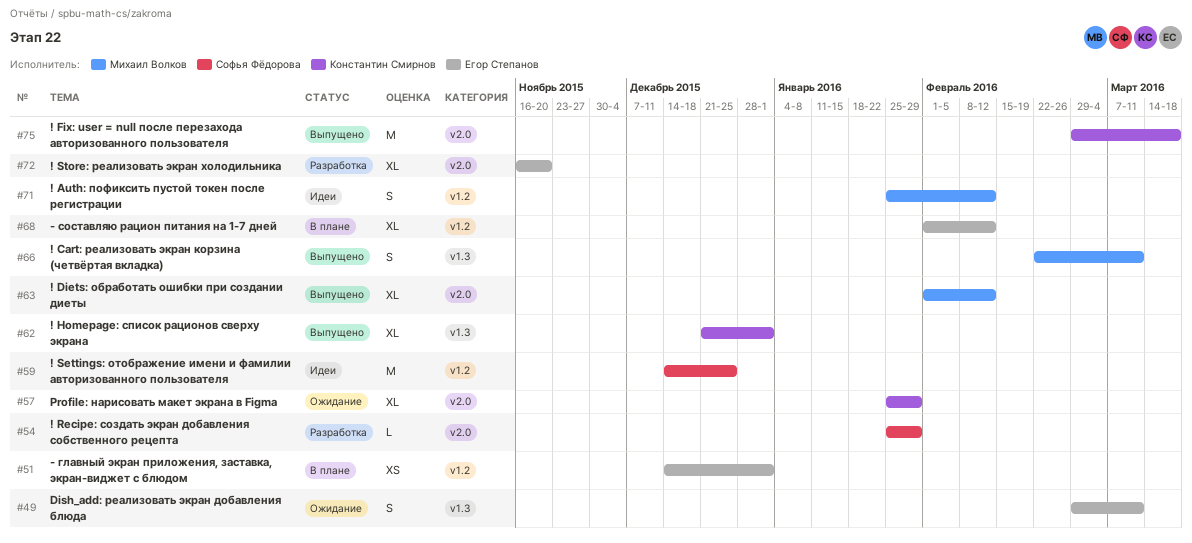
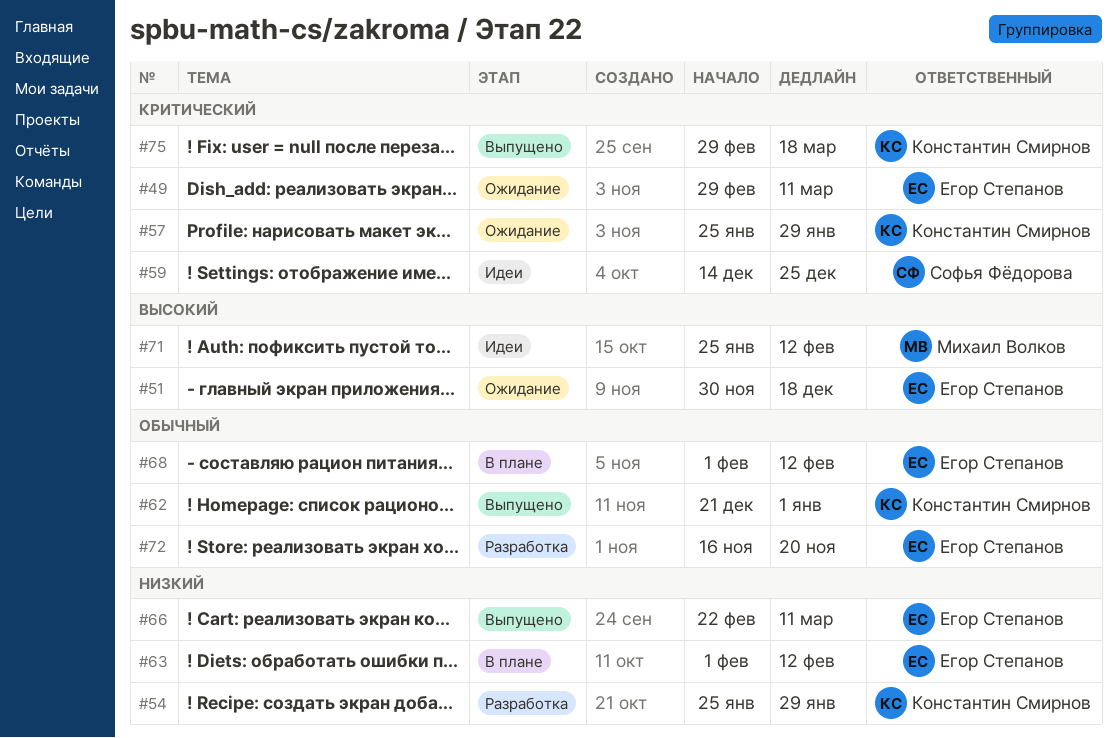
#51, status: В плане -> Ожидание
#51, start: Dec 14 -> Nov 30
#51, due: Jan 1 -> Dec 18
#54, owner: Софья Фёдорова -> Константин Смирнов
#63, status: Выпущено -> В плане
#63, owner: Михаил Волков -> Егор Степанов
#66, owner: Михаил Волков -> Егор Степанов

